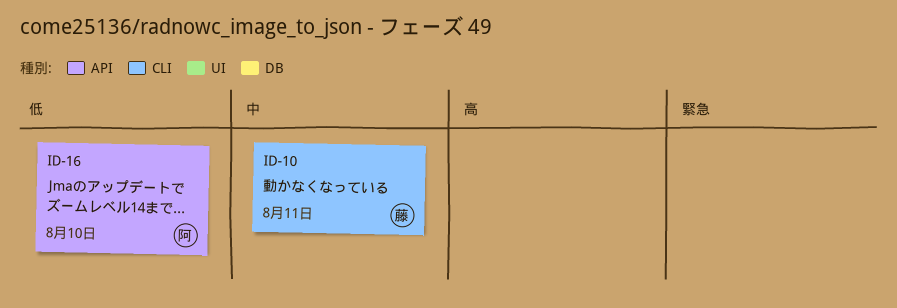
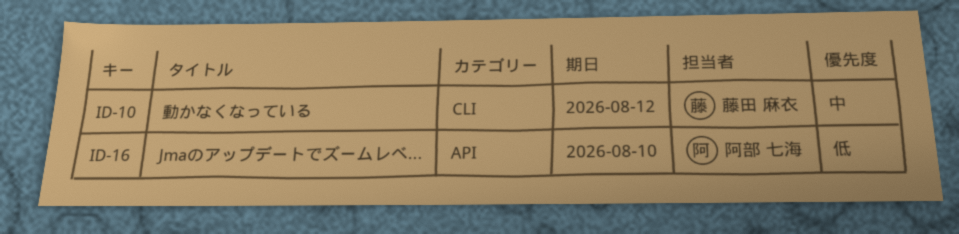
ID-10, due: Aug 11 -> Aug 12

